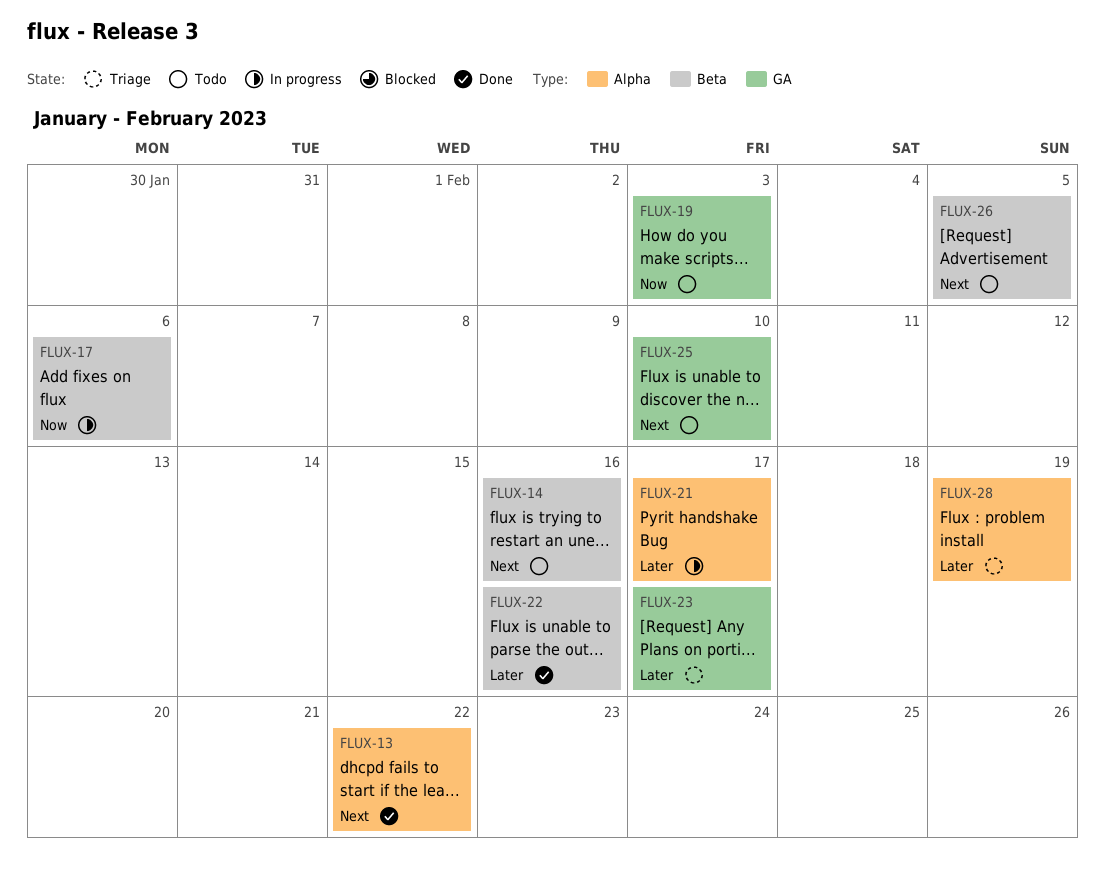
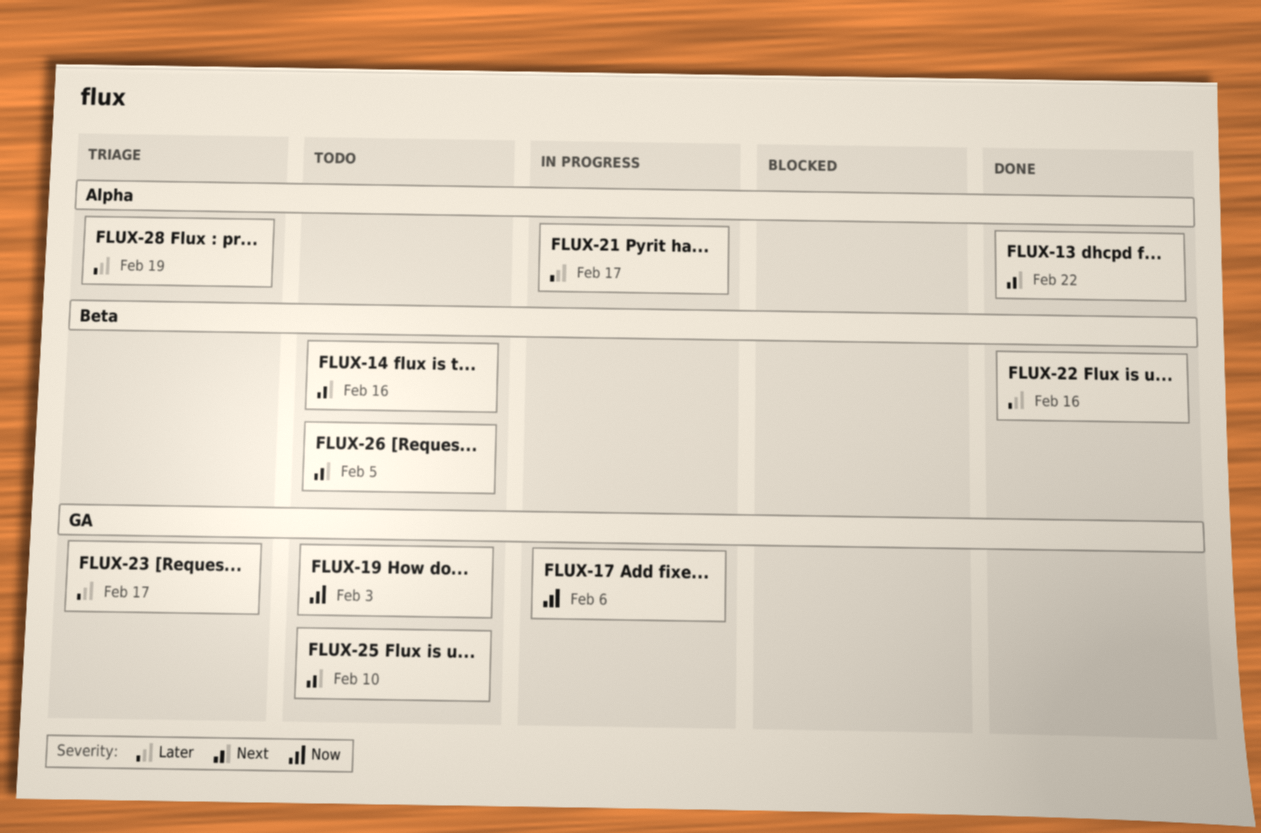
FLUX-17, label: Beta -> GA

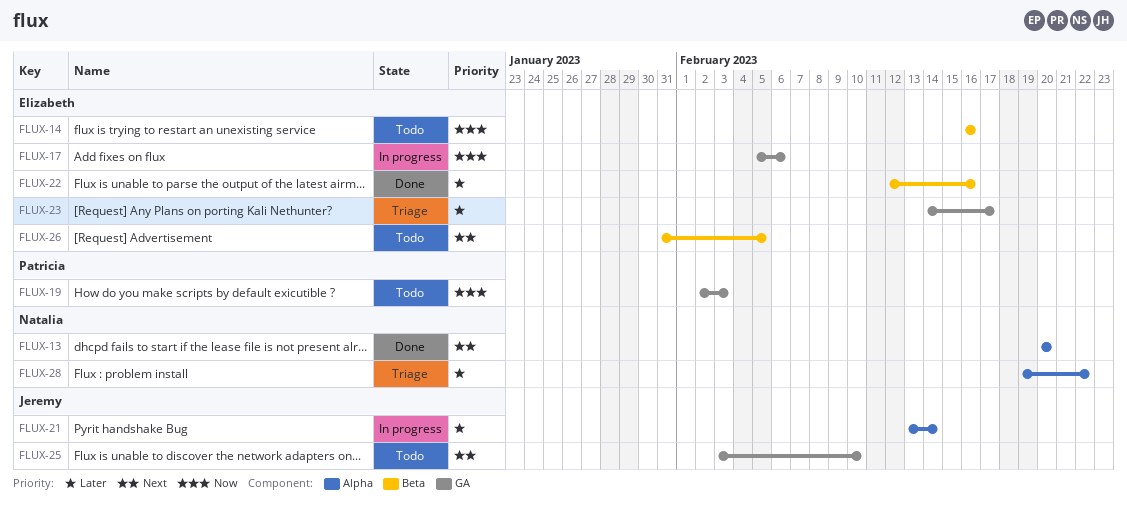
FLUX-13, due: Feb 22 -> Feb 20
FLUX-14, priority: Next -> Now
FLUX-21, due: Feb 17 -> Feb 14
FLUX-28, due: Feb 19 -> Feb 22

